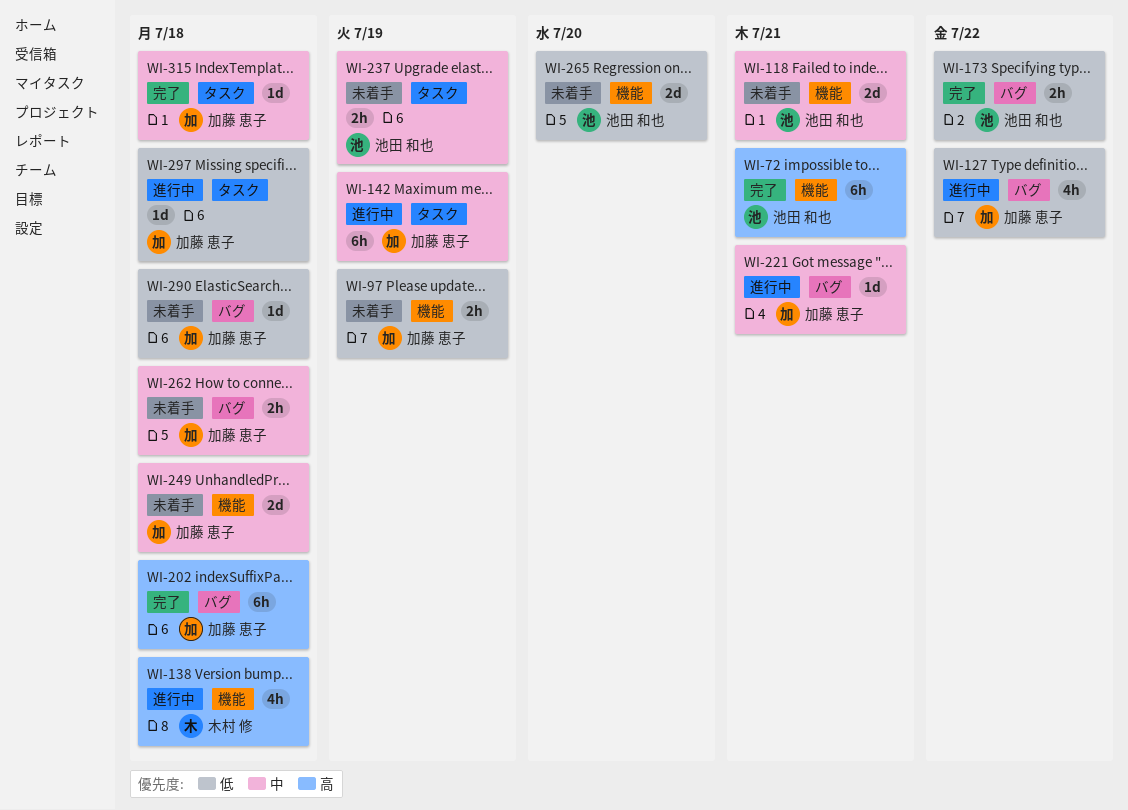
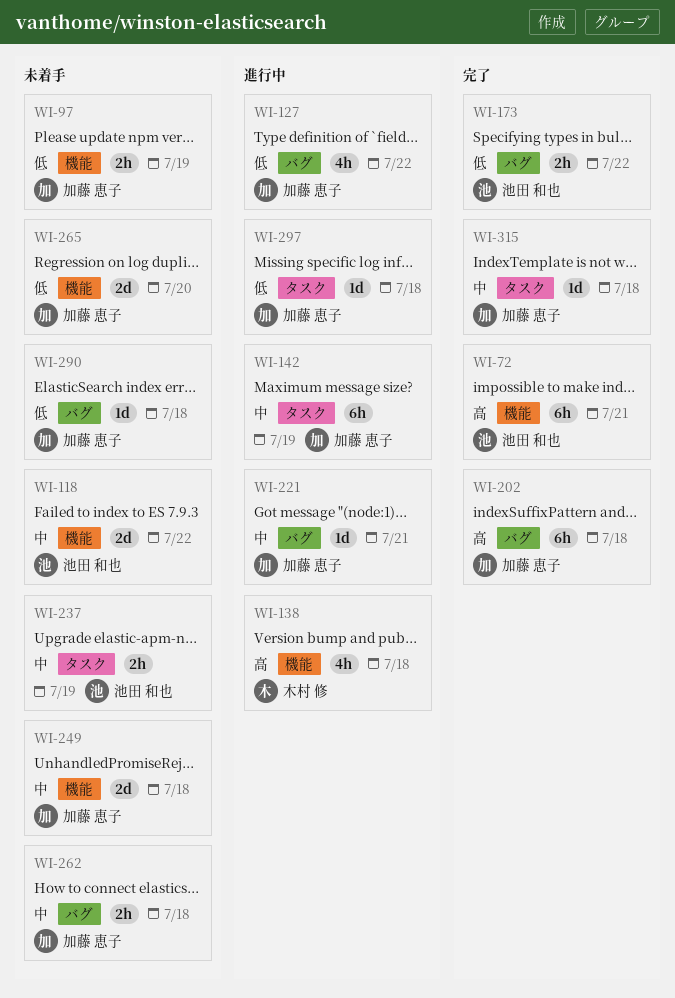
WI-118, due: Jul 21 -> Jul 22
WI-265, owner: 池田 和也 -> 加藤 恵子

